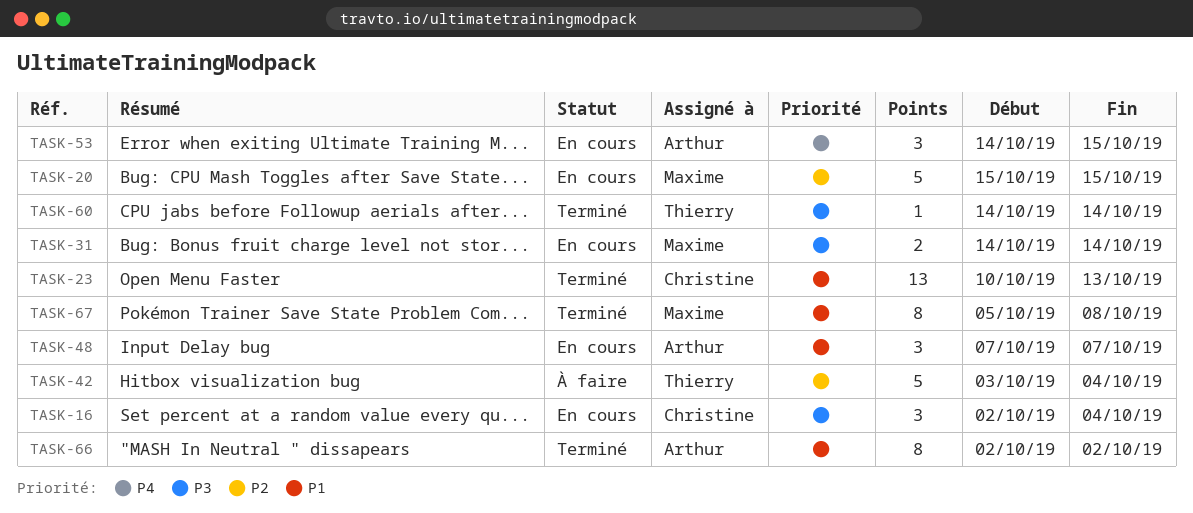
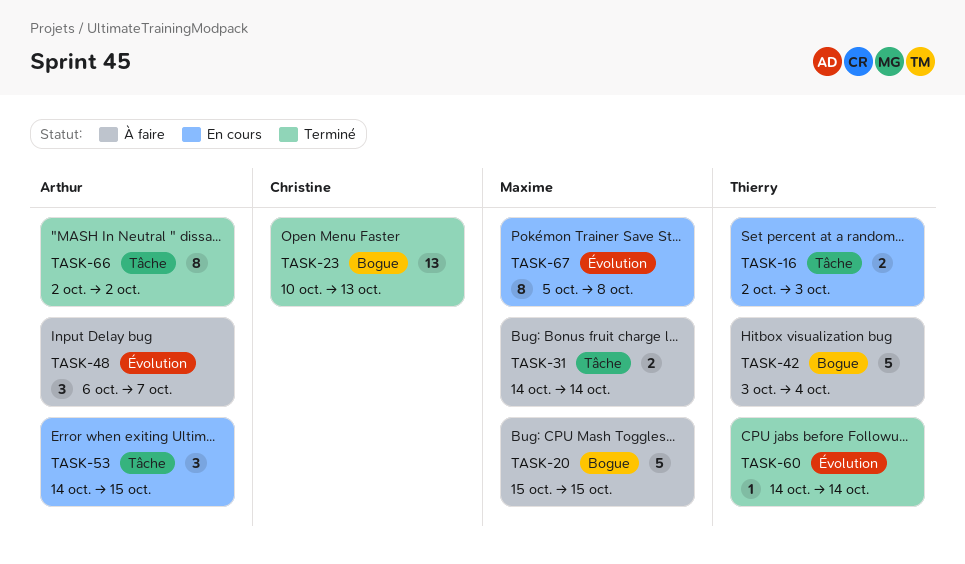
TASK-16, owner: Christine -> Thierry
TASK-16, estimate: 3 -> 2
TASK-16, due: Oct 4 -> Oct 3
TASK-20, status: En cours -> À faire
TASK-31, status: En cours -> À faire
TASK-48, status: En cours -> À faire
TASK-48, start: Oct 7 -> Oct 6
TASK-67, status: Terminé -> En cours

